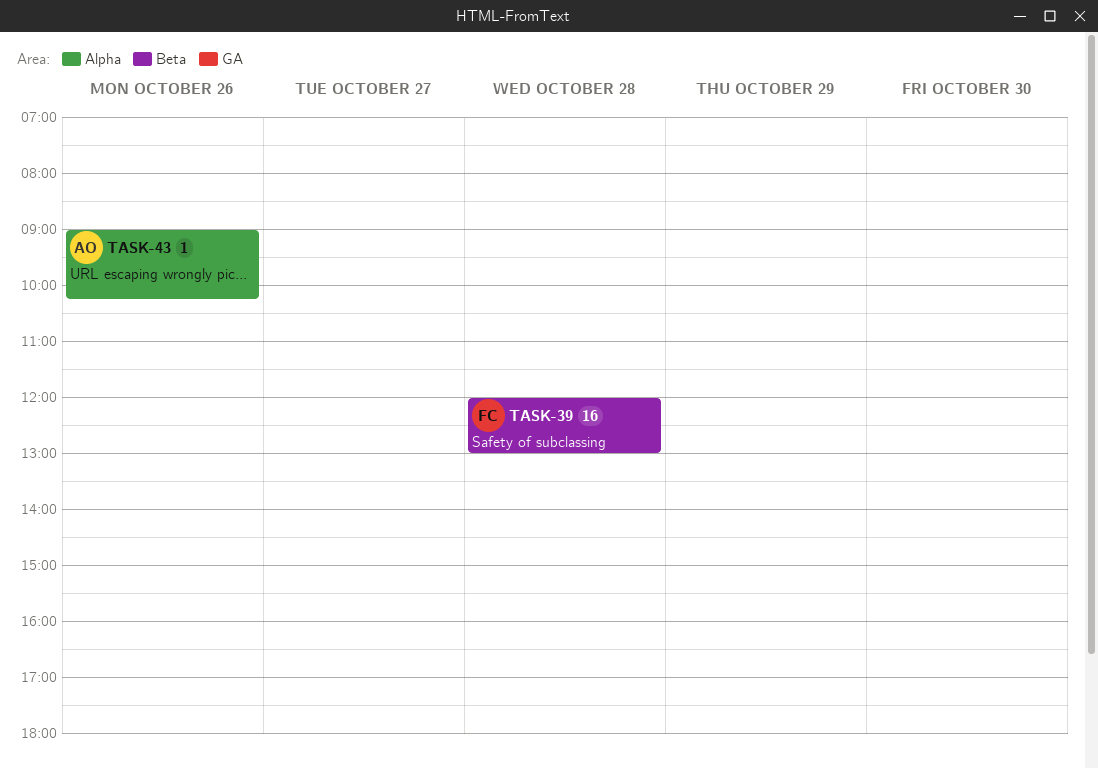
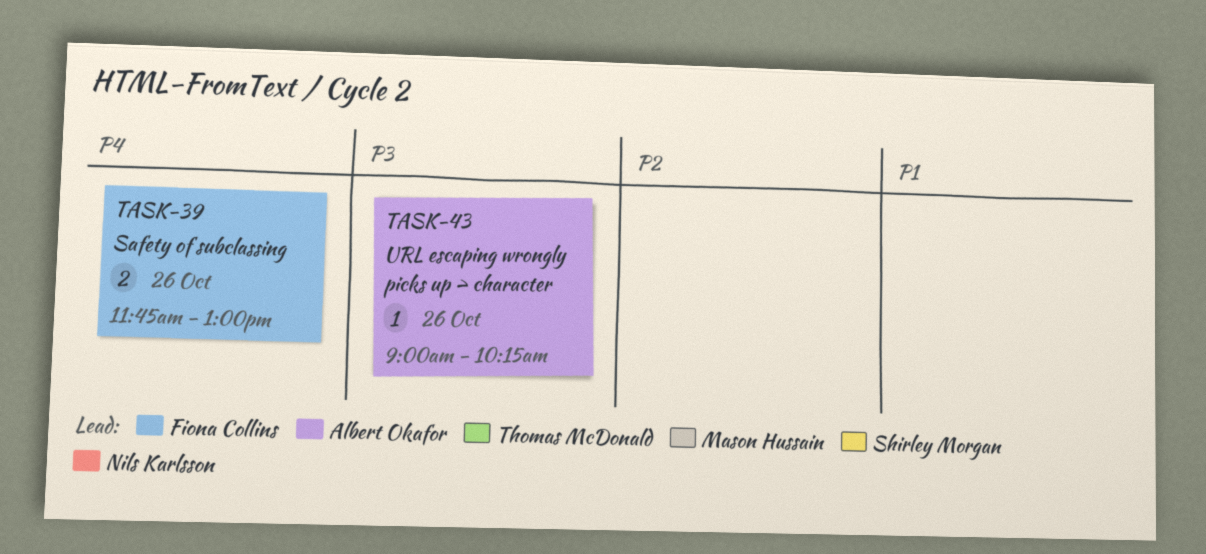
TASK-39, estimate: 16 -> 2
TASK-39, day: Oct 28 -> Oct 26
TASK-39, begins: 12:00 -> 11:45

